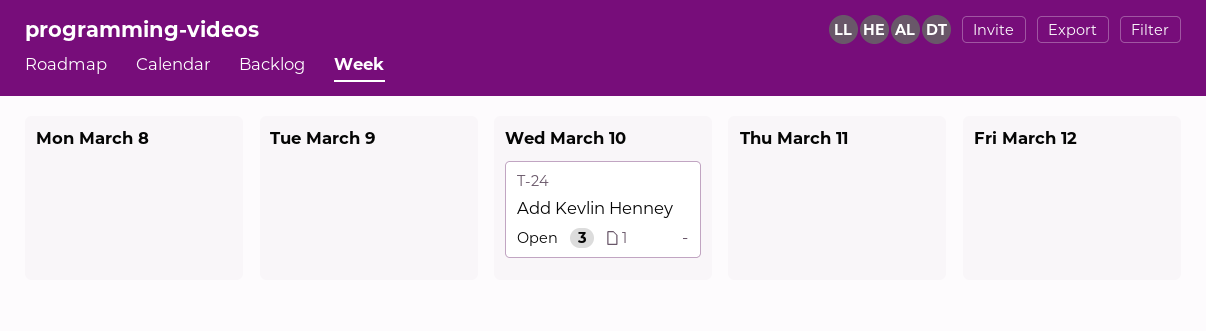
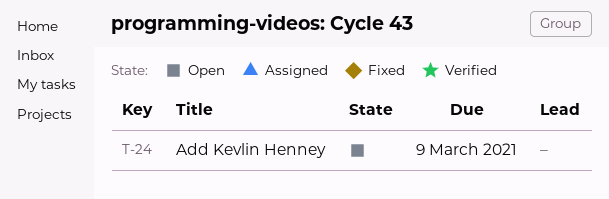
T-24, due: Mar 10 -> Mar 9

